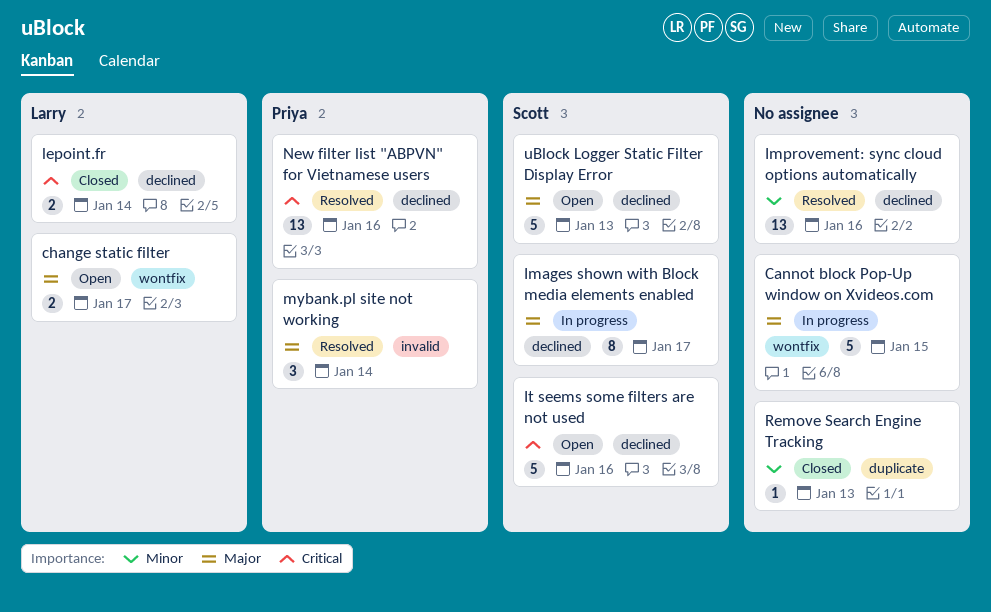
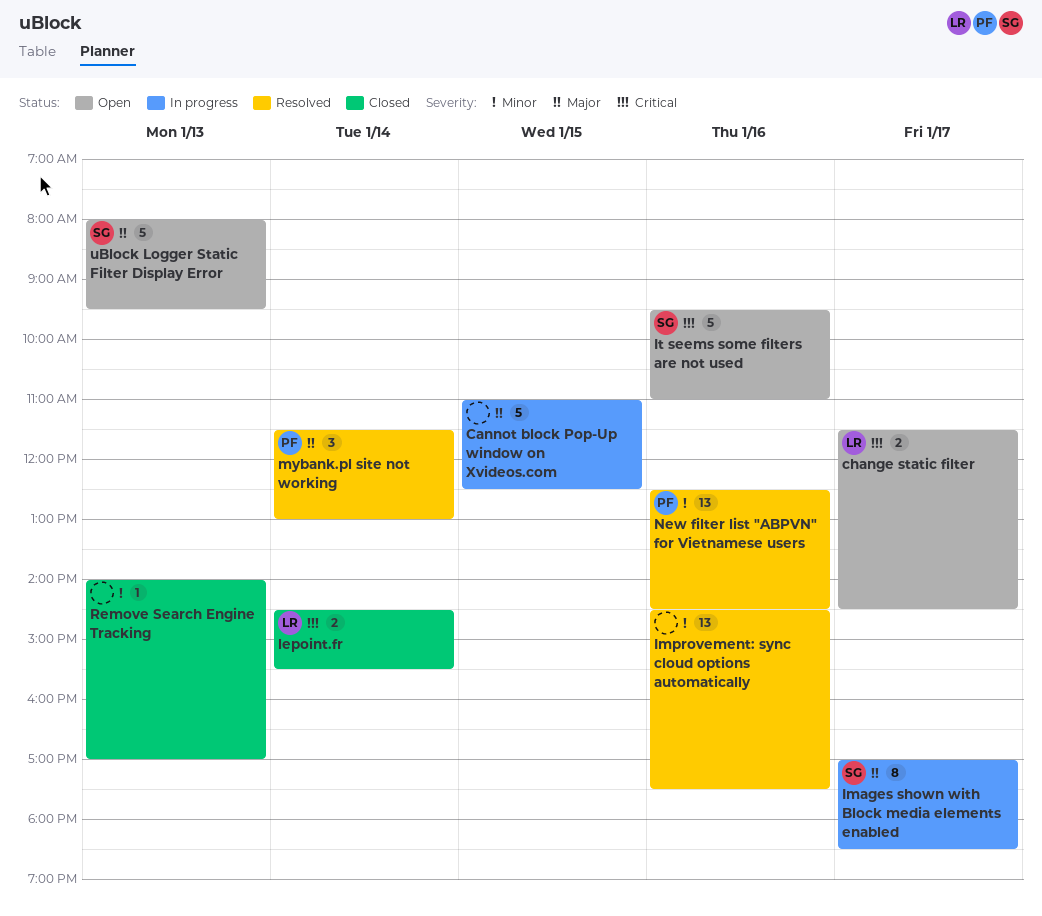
change static filter, priority: Major -> Critical
New filter list "ABPVN" for Vietnamese users, priority: Critical -> Minor

